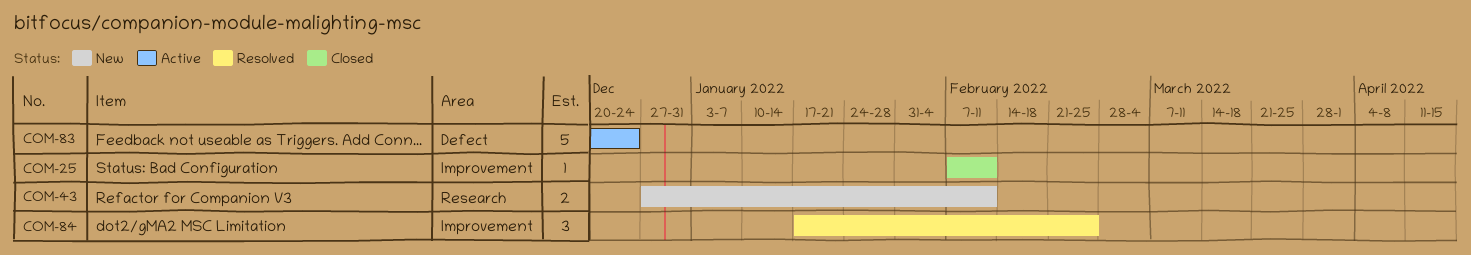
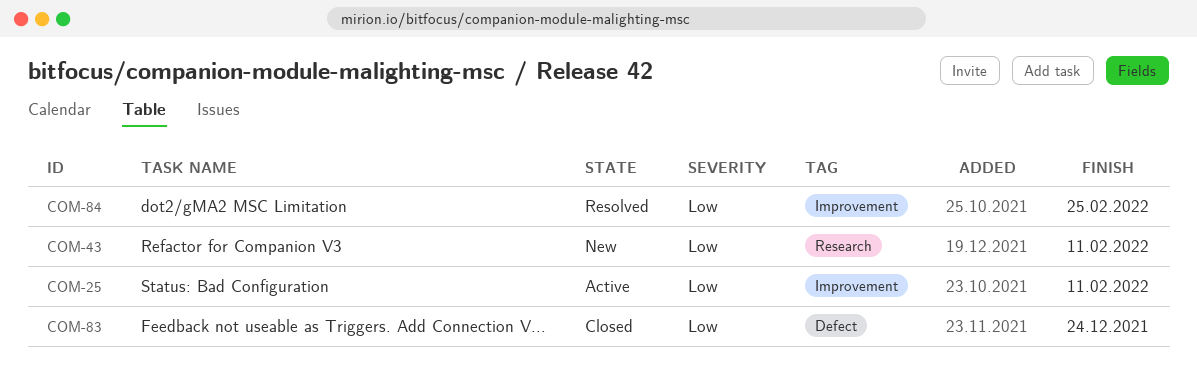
COM-25, status: Closed -> Active
COM-83, status: Active -> Closed

